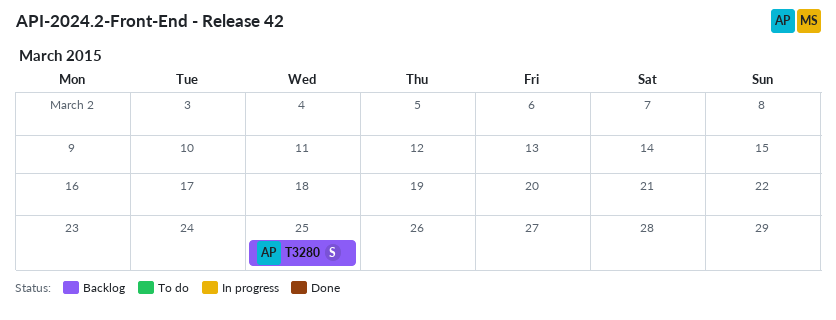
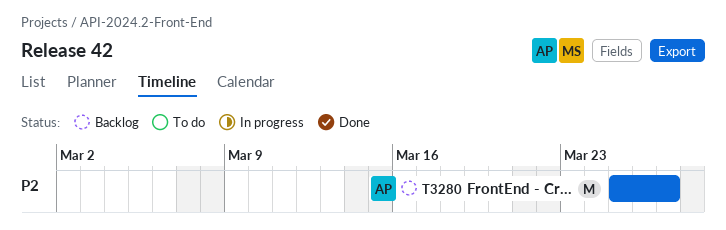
T3280, estimate: S -> M
T3280, due: Mar 25 -> Mar 27

